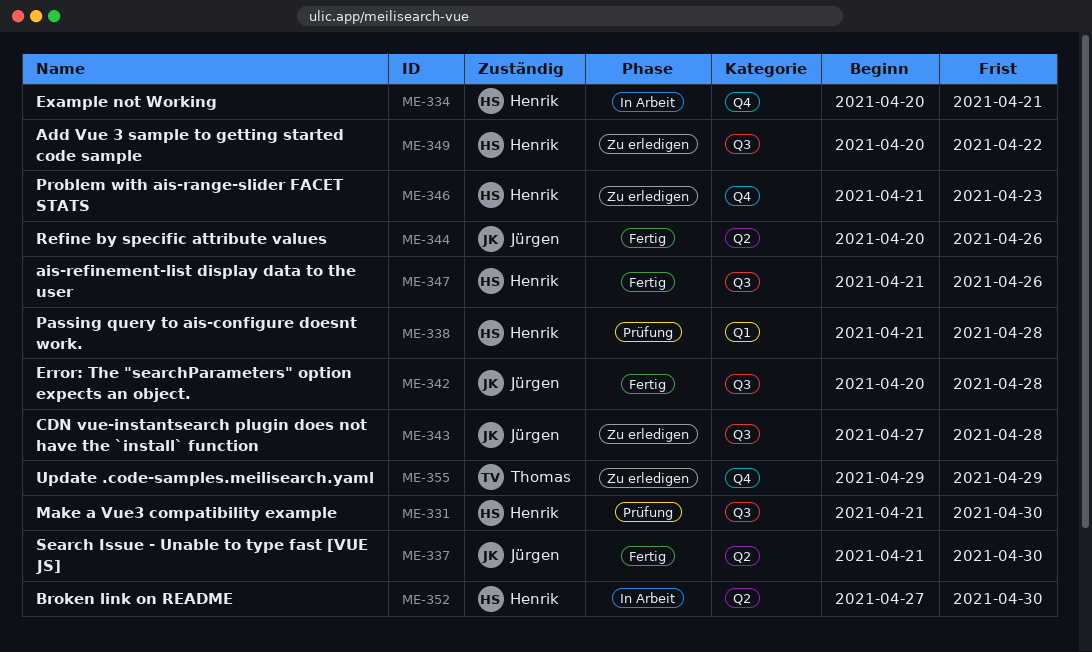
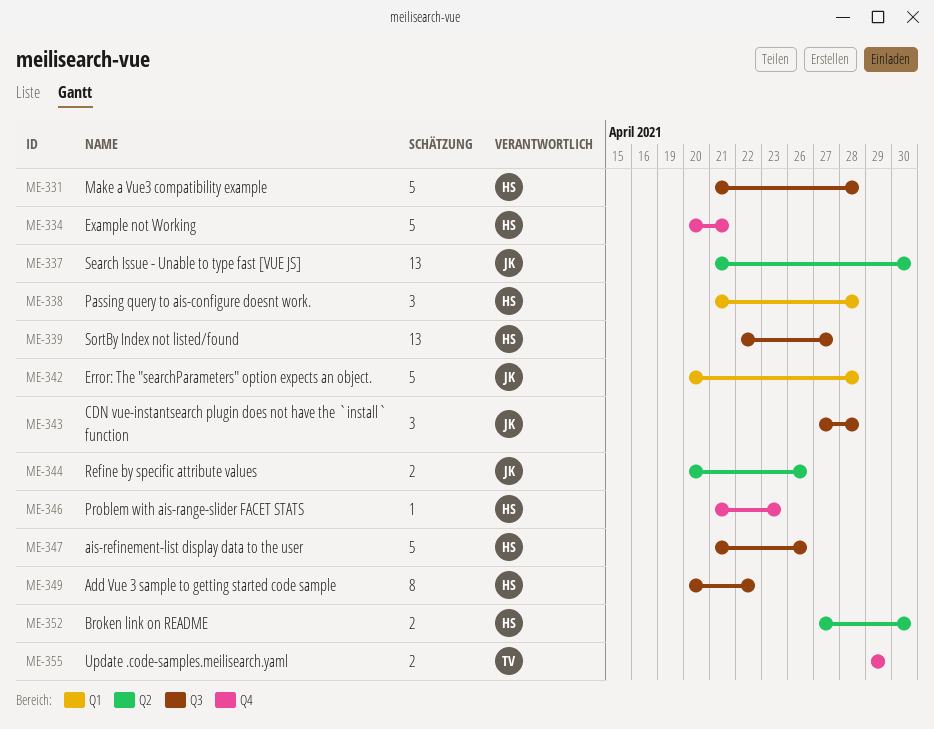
ME-331, due: Apr 30 -> Apr 28
ME-339: none -> present
ME-342, label: Q3 -> Q1

